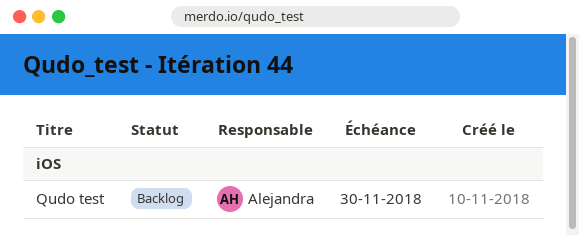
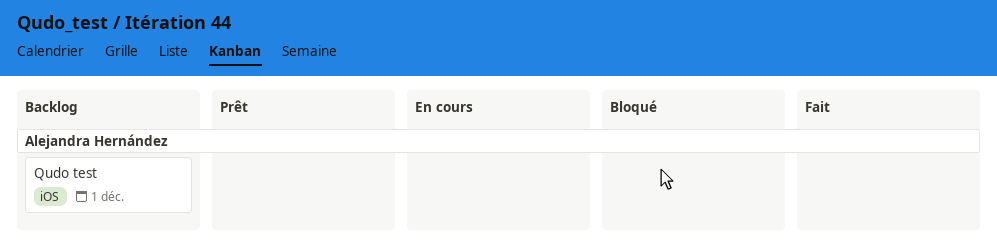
Qudo test, due: Nov 30 -> Dec 1

